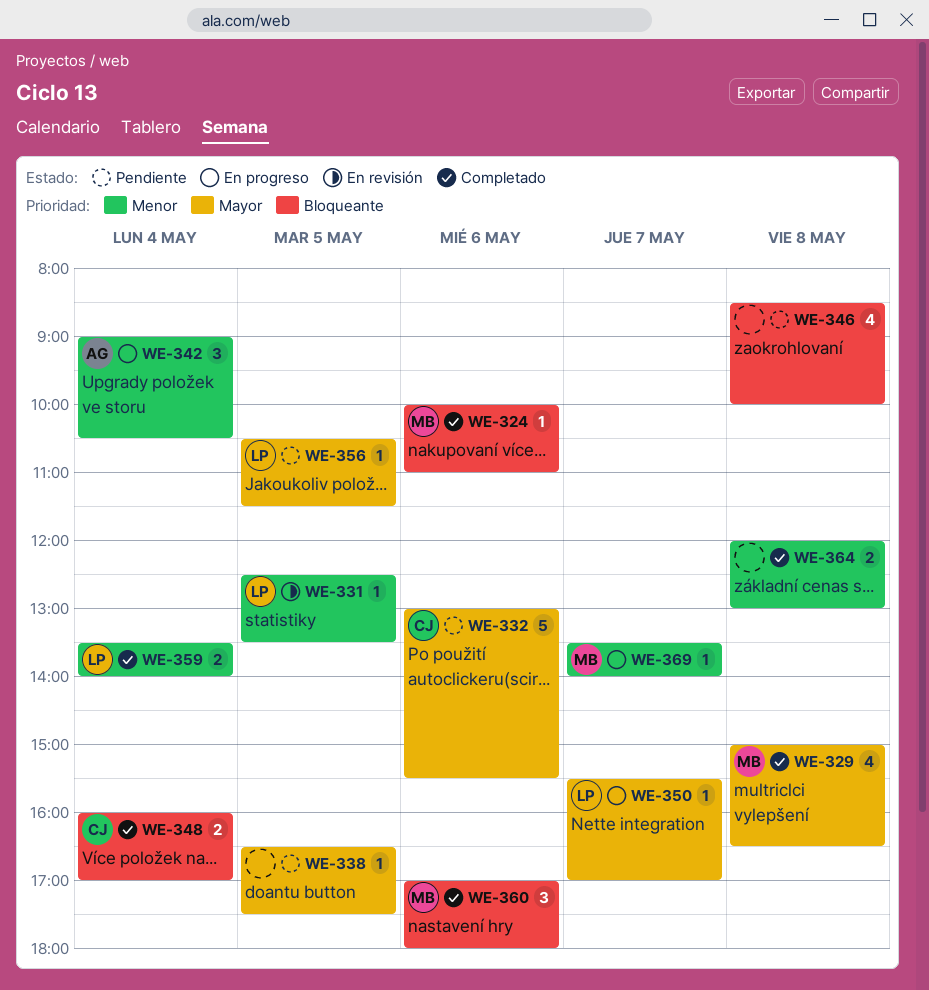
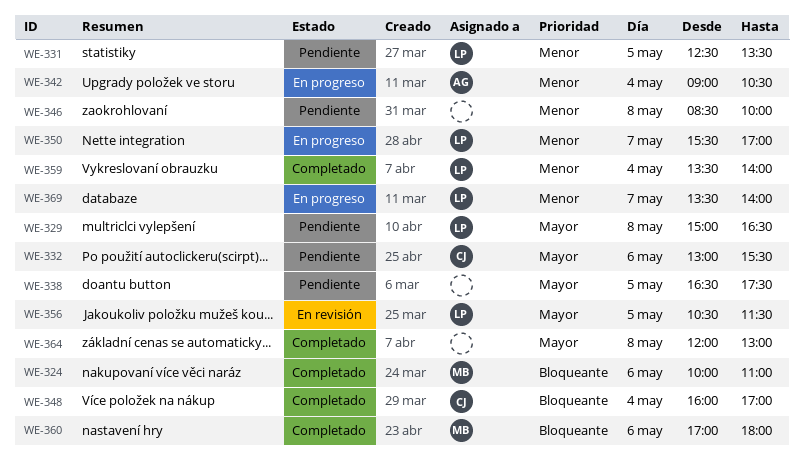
WE-329, status: Completado -> Pendiente
WE-329, owner: MB -> LP
WE-331, status: En revisión -> Pendiente
WE-346, priority: Bloqueante -> Menor
WE-350, priority: Mayor -> Menor
WE-356, status: Pendiente -> En revisión
WE-364, priority: Menor -> Mayor
WE-369, owner: MB -> LP

